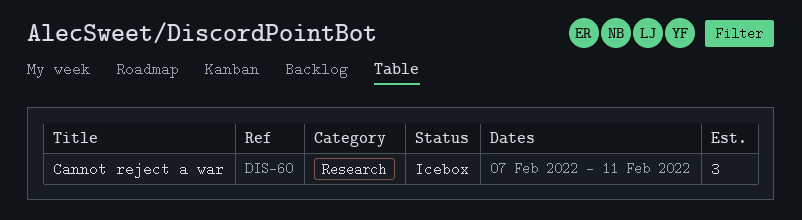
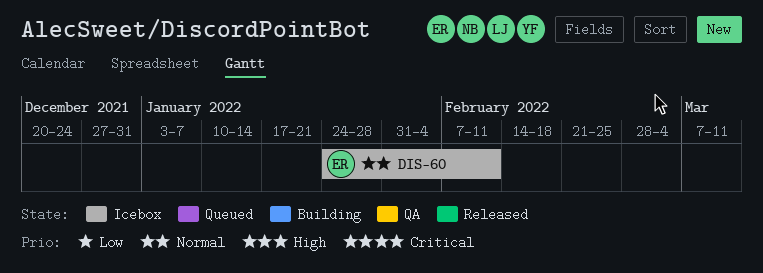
DIS-60, start: Feb 7 -> Jan 24

